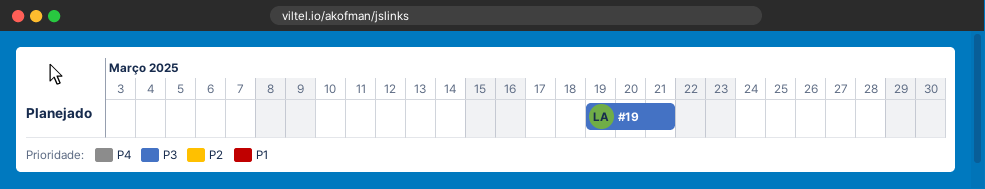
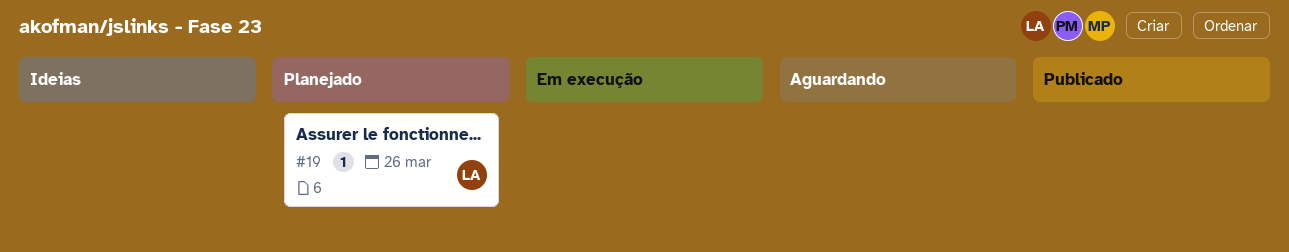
#19, due: Mar 21 -> Mar 26

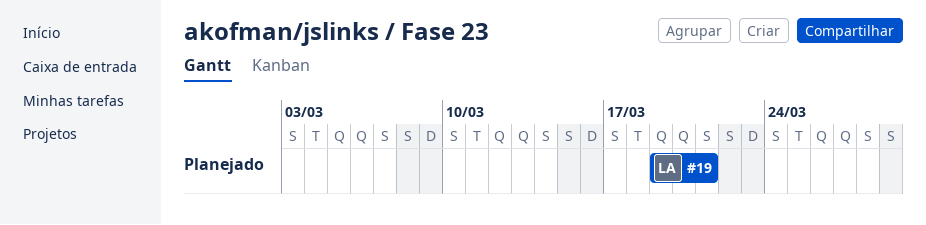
#19, due: Mar 26 -> Mar 21

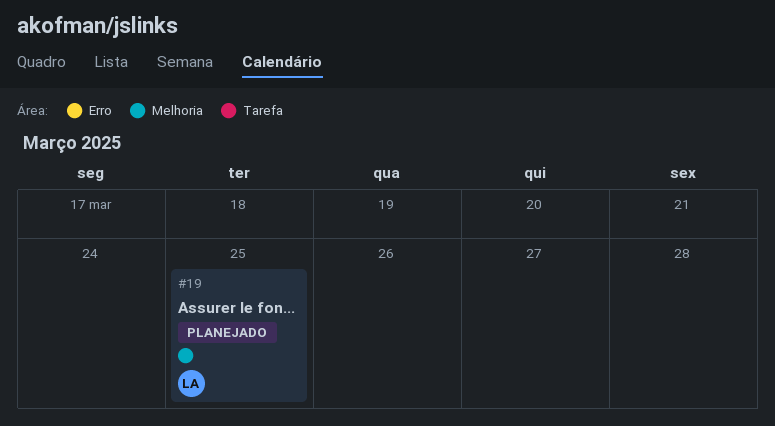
#19, due: Mar 21 -> Mar 25

